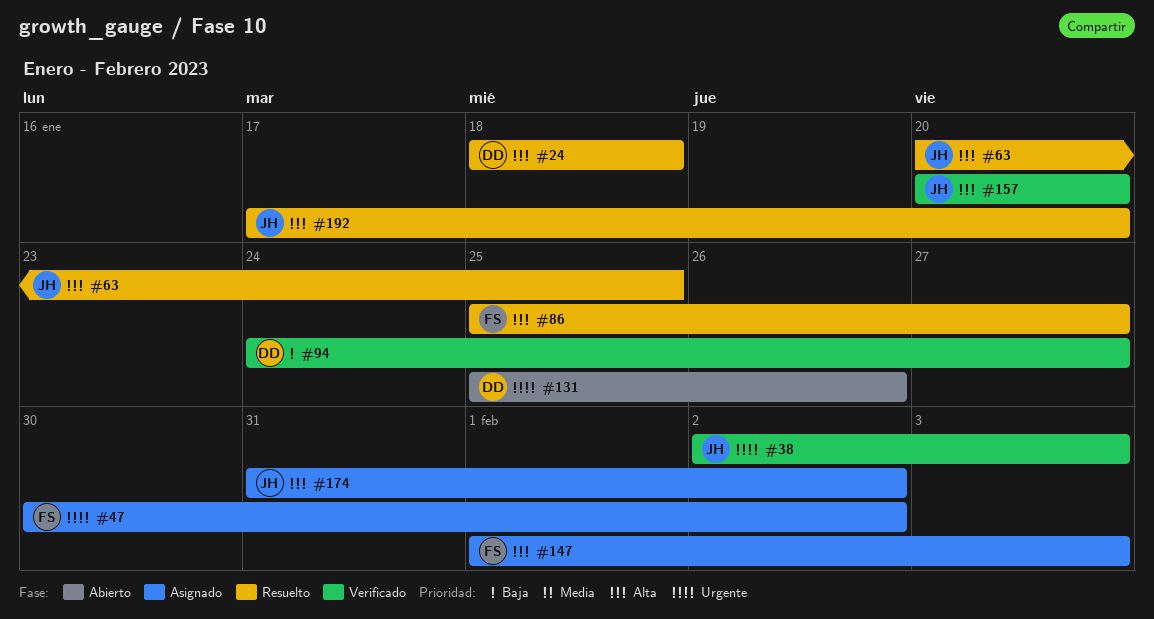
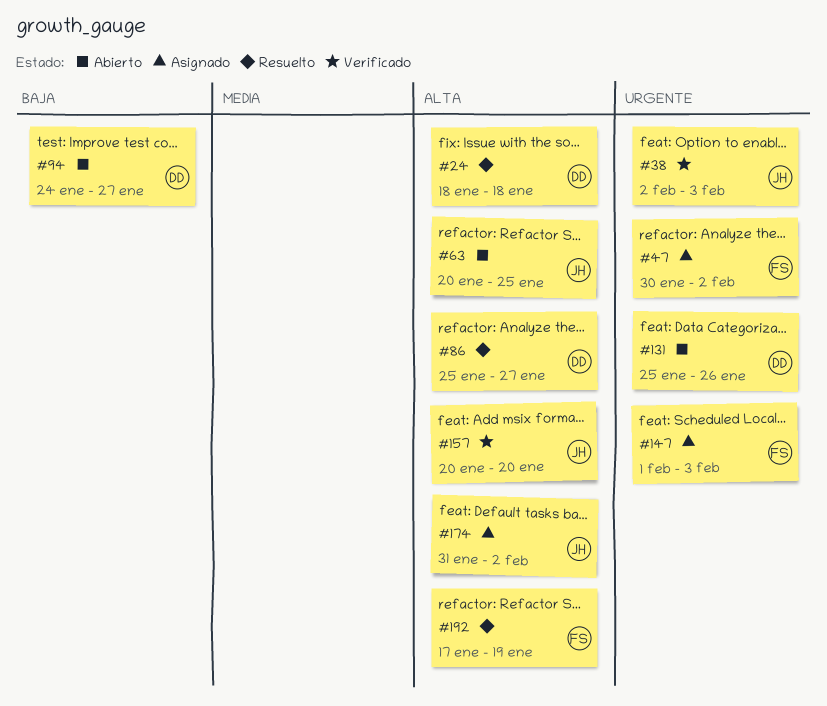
#63, status: Resuelto -> Abierto
#86, owner: FS -> DD
#94, status: Verificado -> Abierto
#147, priority: Alta -> Urgente
#192, owner: JH -> FS
#192, due: Jan 20 -> Jan 19

